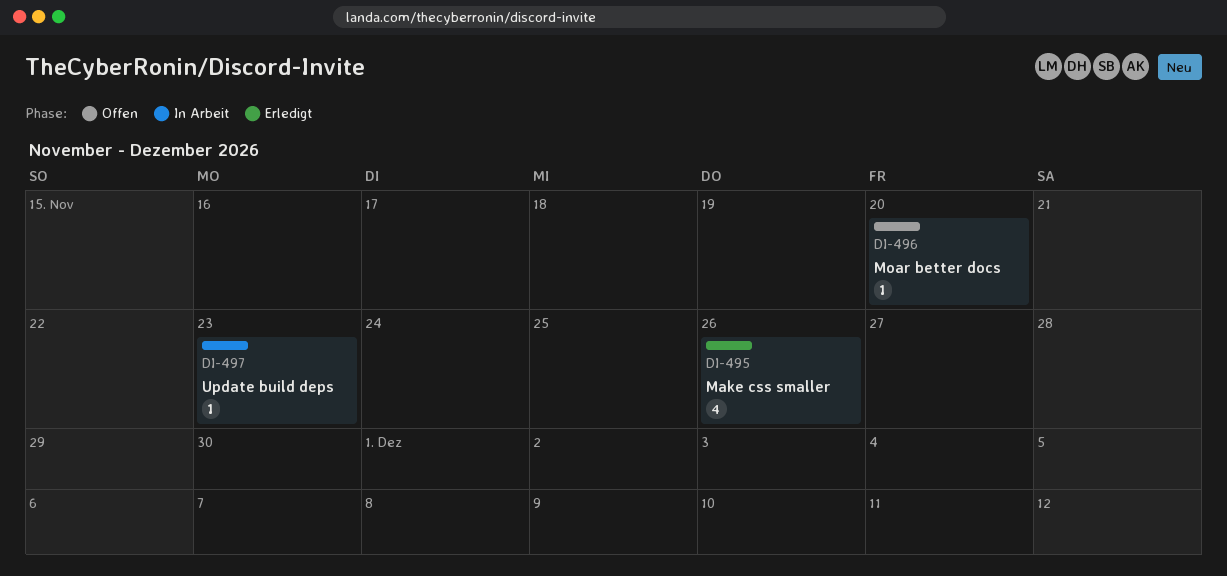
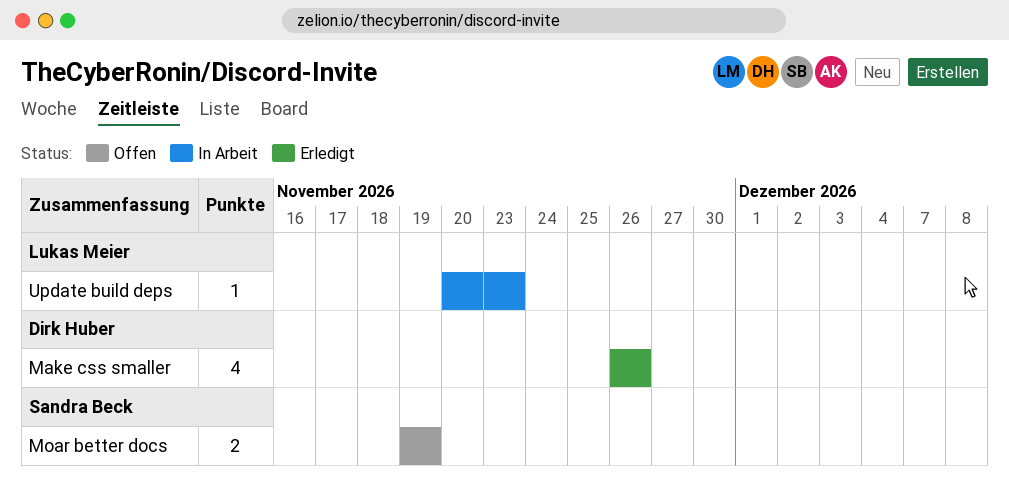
Moar better docs, estimate: 1 -> 2
Moar better docs, due: Nov 20 -> Nov 19

